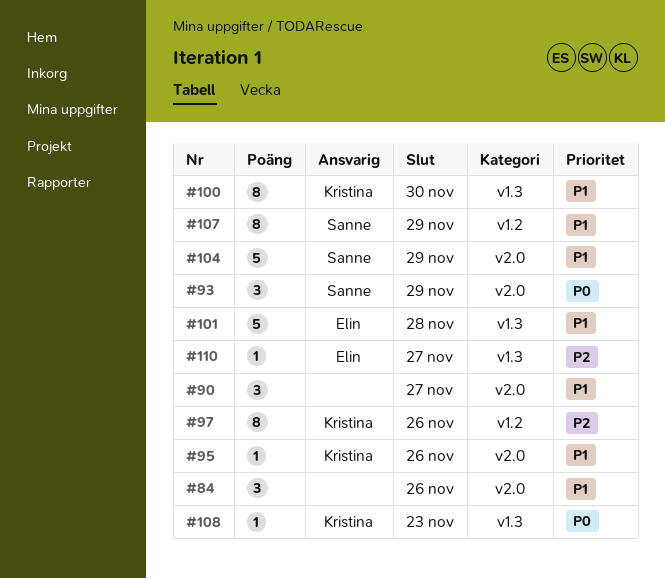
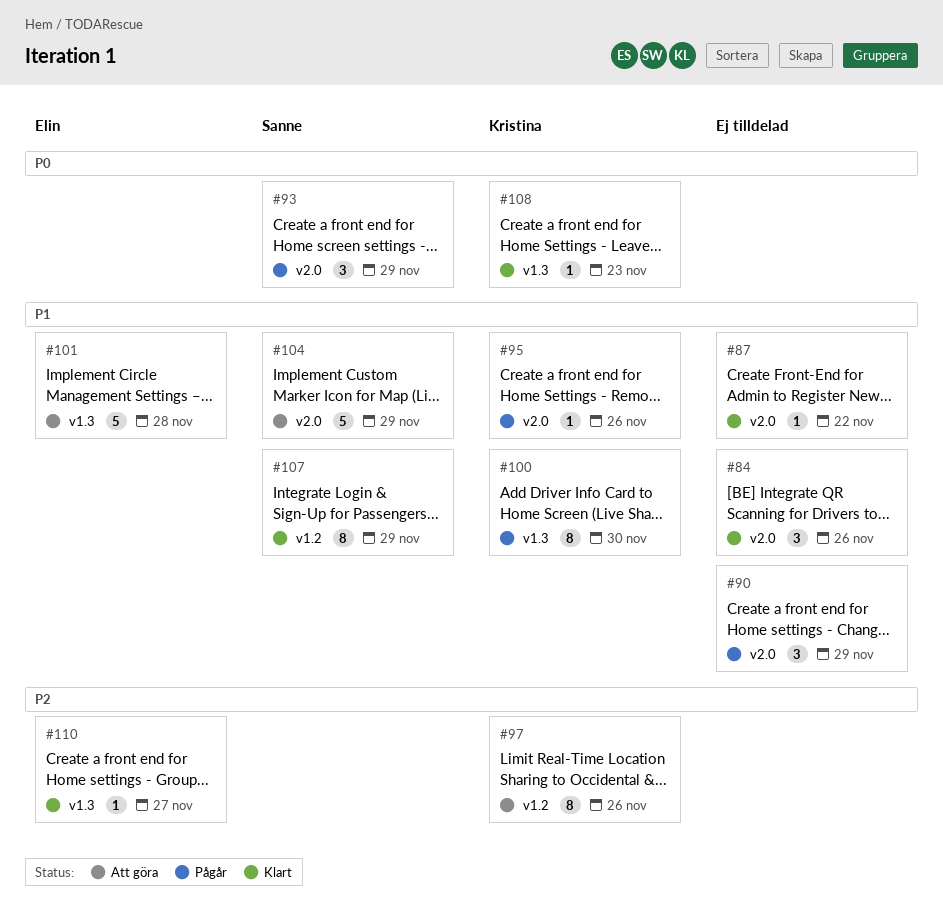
#87: none -> present
#90, due: Nov 27 -> Nov 29

